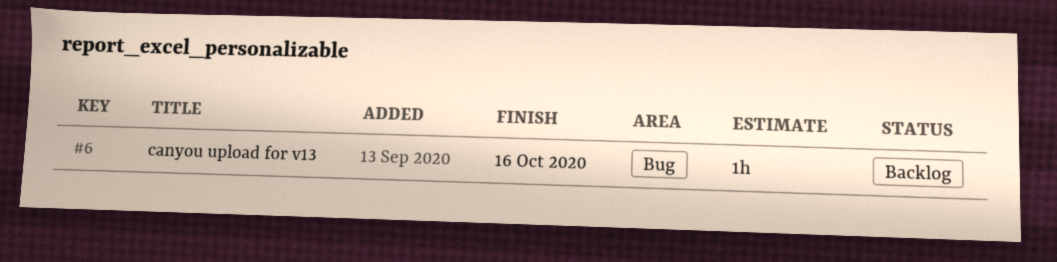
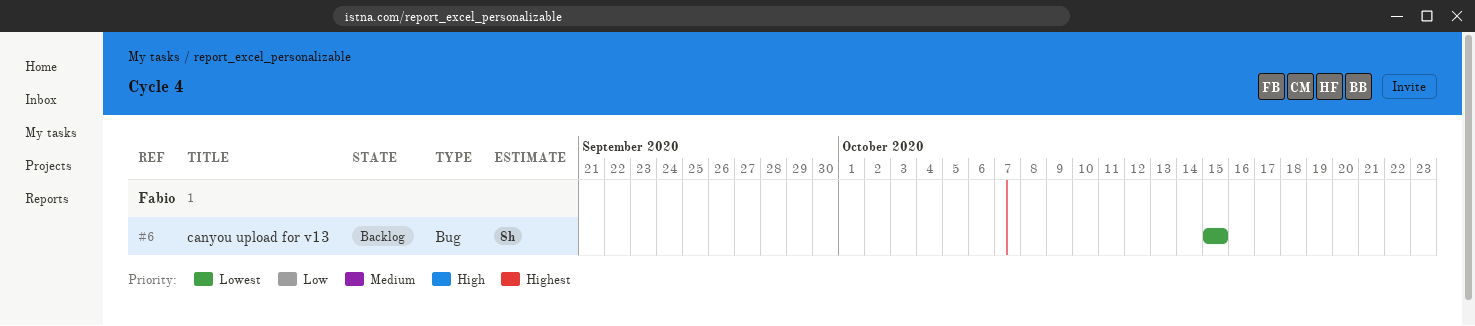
#6, estimate: 1h -> 8h
#6, due: Oct 16 -> Oct 15

